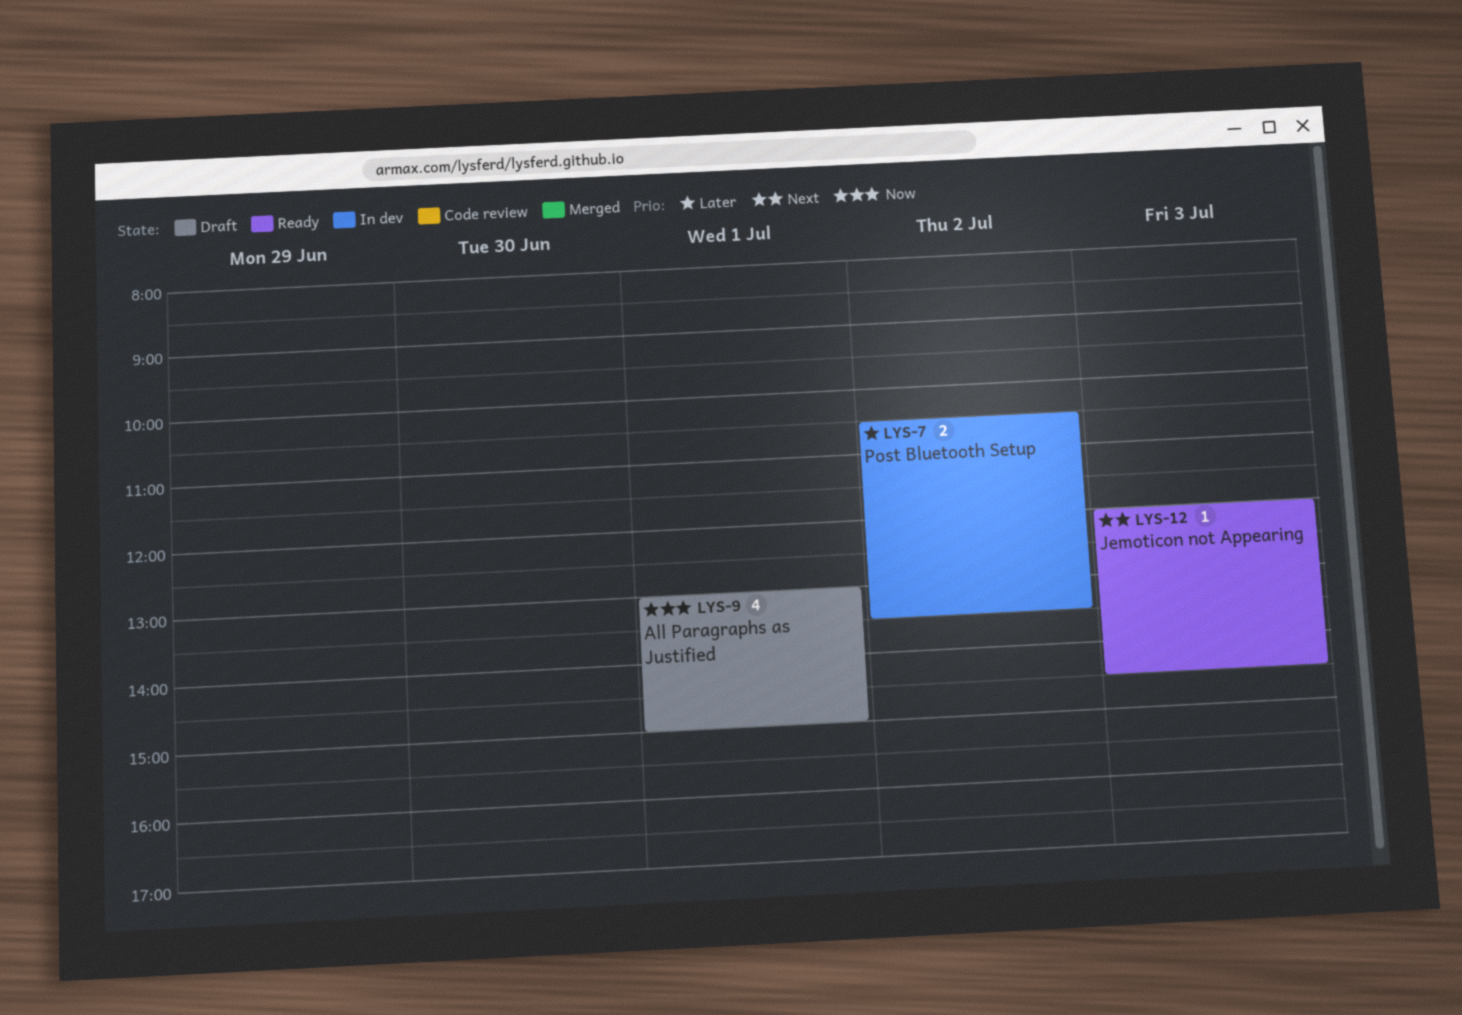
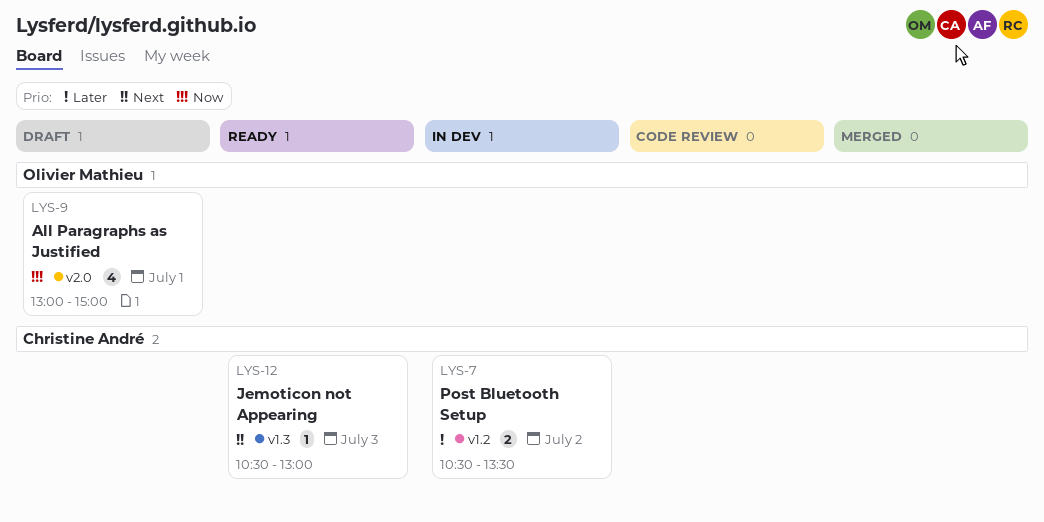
LYS-12, begins: 12:00 -> 10:30
LYS-12, ends: 14:30 -> 13:00

